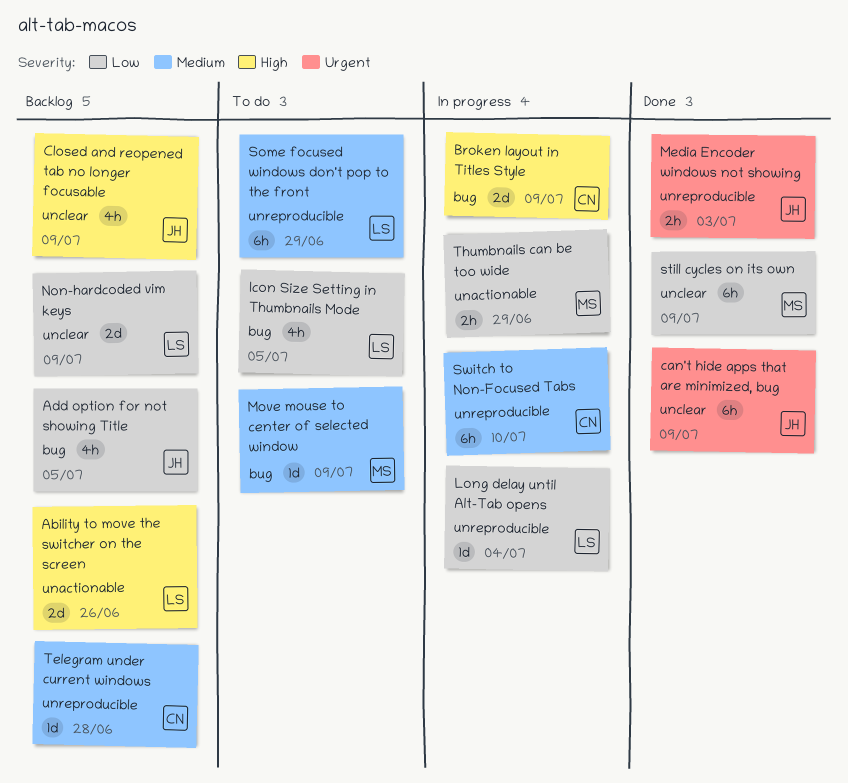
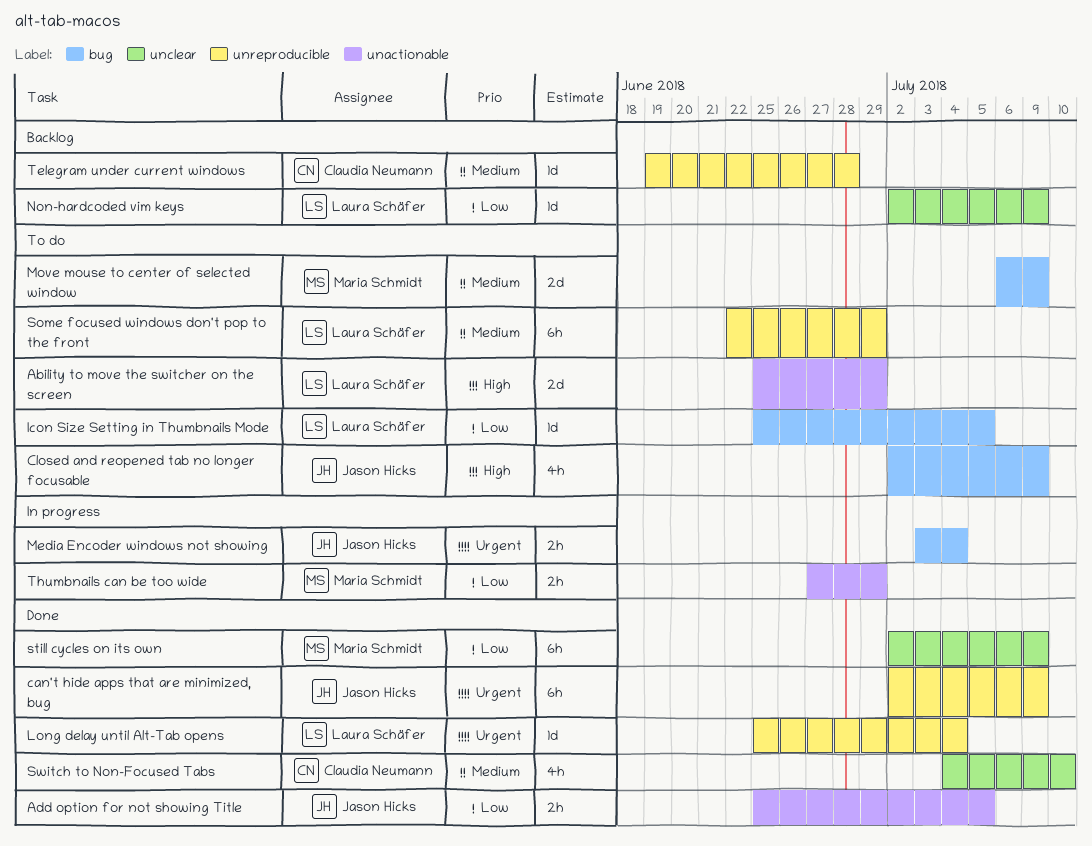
Ability to move the switcher on the screen, status: Backlog -> To do
Ability to move the switcher on the screen, due: Jun 26 -> Jun 29
Add option for not showing Title, status: Backlog -> Done
Add option for not showing Title, label: bug -> unactionable
Add option for not showing Title, estimate: 4h -> 2h
Broken layout in Titles Style: present -> none
can't hide apps that are minimized, bug, label: unclear -> unreproducible
Closed and reopened tab no longer focusable, status: Backlog -> To do
Closed and reopened tab no longer focusable, label: unclear -> bug
Icon Size Setting in Thumbnails Mode, estimate: 4h -> 1d
Long delay until Alt-Tab opens, status: In progress -> Done
Long delay until Alt-Tab opens, priority: Low -> Urgent
Media Encoder windows not showing, status: Done -> In progress
Media Encoder windows not showing, label: unreproducible -> bug
Media Encoder windows not showing, due: Jul 3 -> Jul 4
Move mouse to center of selected window, estimate: 1d -> 2d
Non-hardcoded vim keys, estimate: 2d -> 1d
Switch to Non-Focused Tabs, status: In progress -> Done
Switch to Non-Focused Tabs, label: unreproducible -> unclear
Switch to Non-Focused Tabs, estimate: 6h -> 4h

